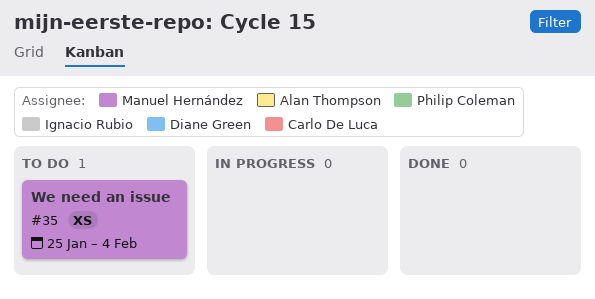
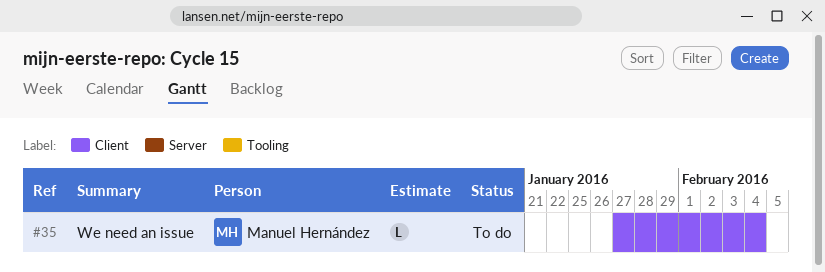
#35, estimate: XS -> L
#35, start: Jan 25 -> Jan 27

